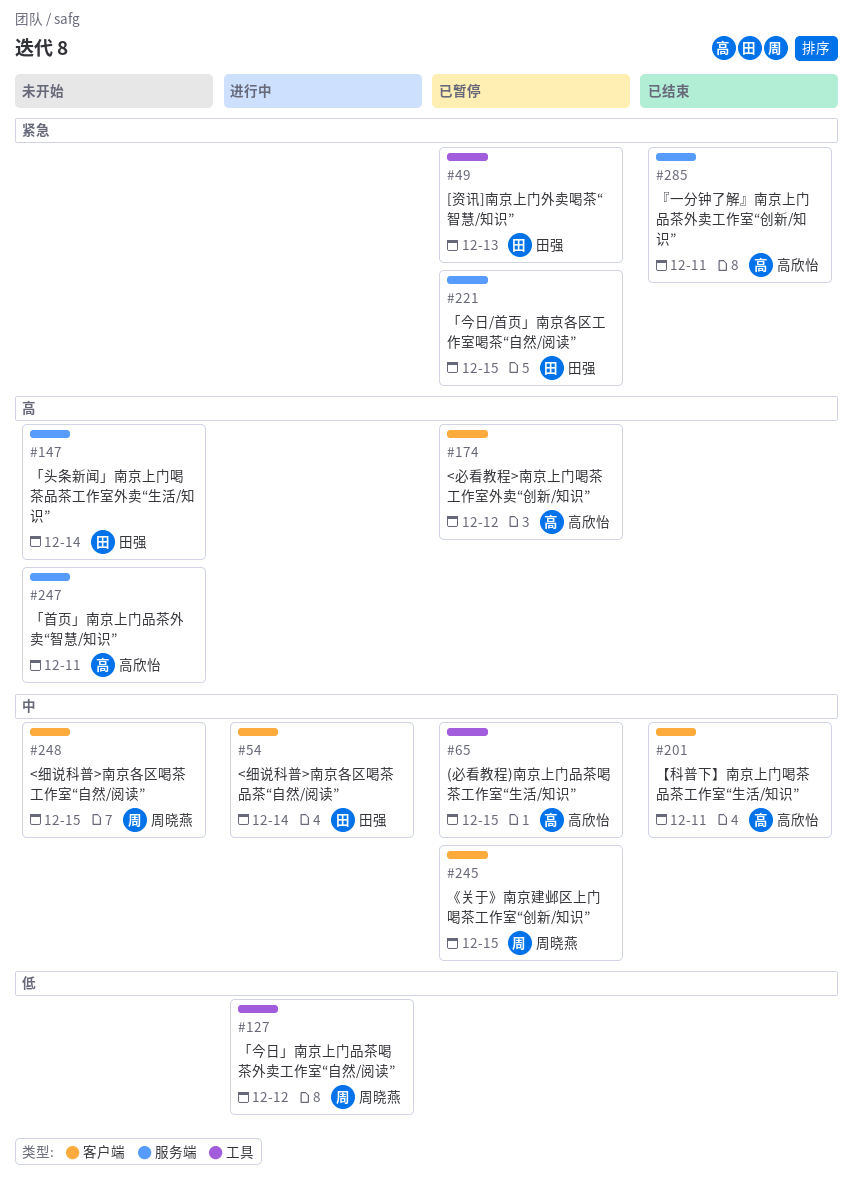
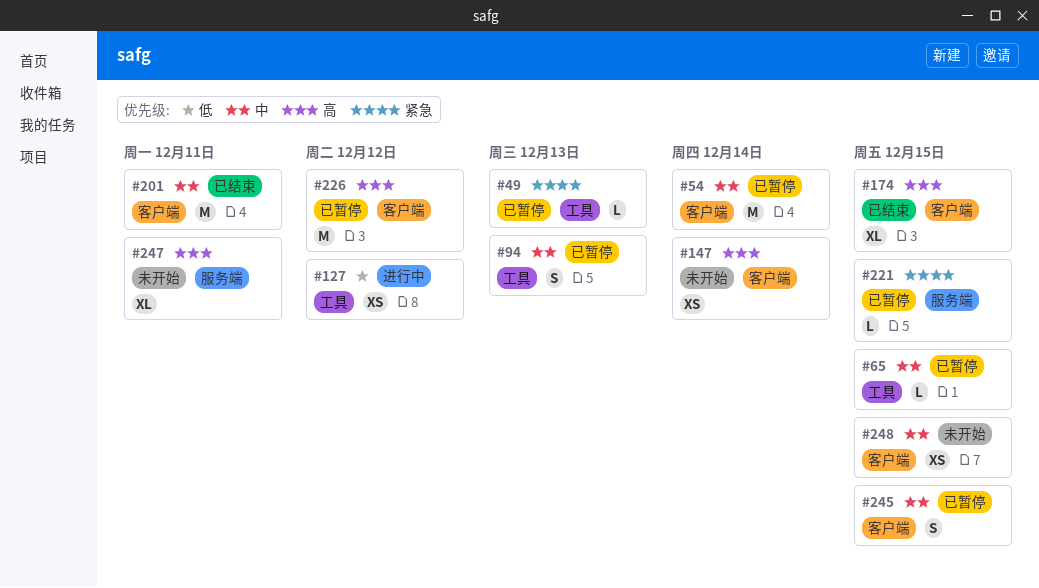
#54, status: 进行中 -> 已暂停
#94: none -> present
#147, label: 服务端 -> 客户端
#174, status: 已暂停 -> 已结束
#174, due: Dec 12 -> Dec 15
#226: none -> present
#285: present -> none

